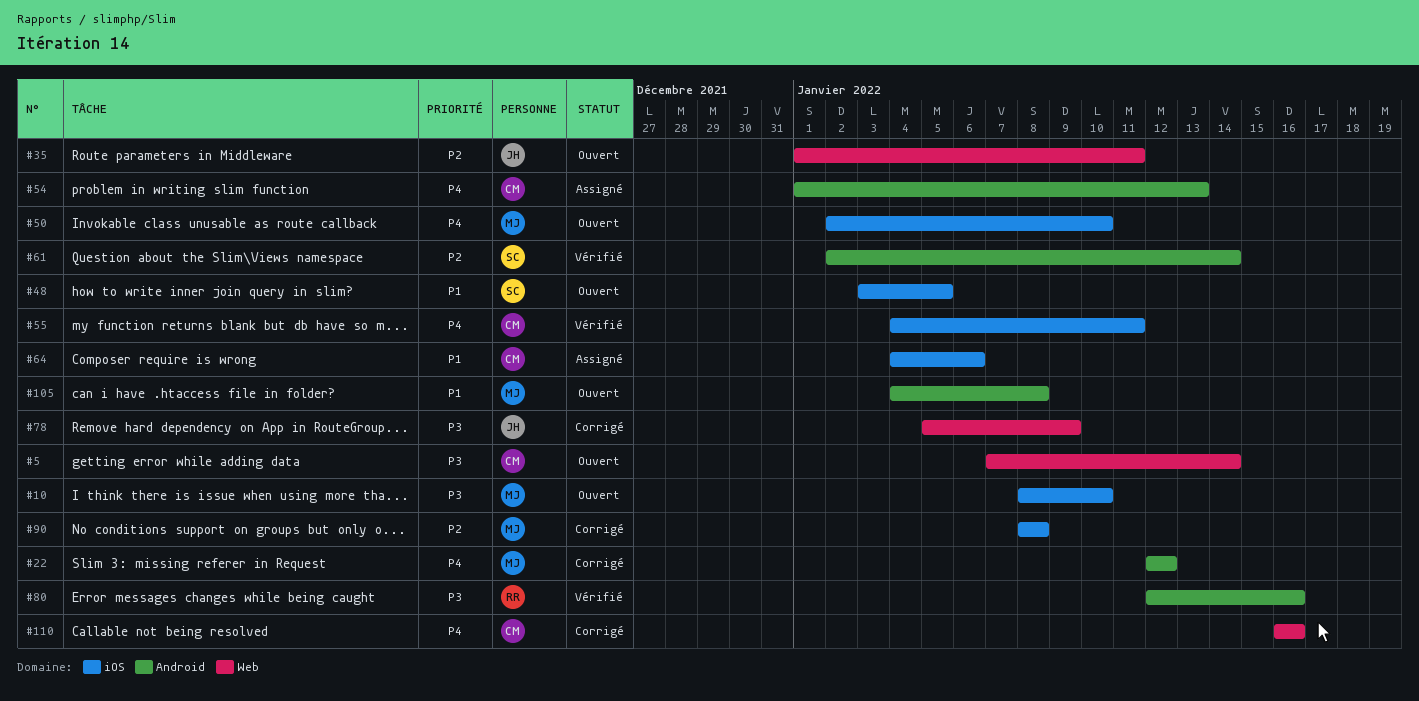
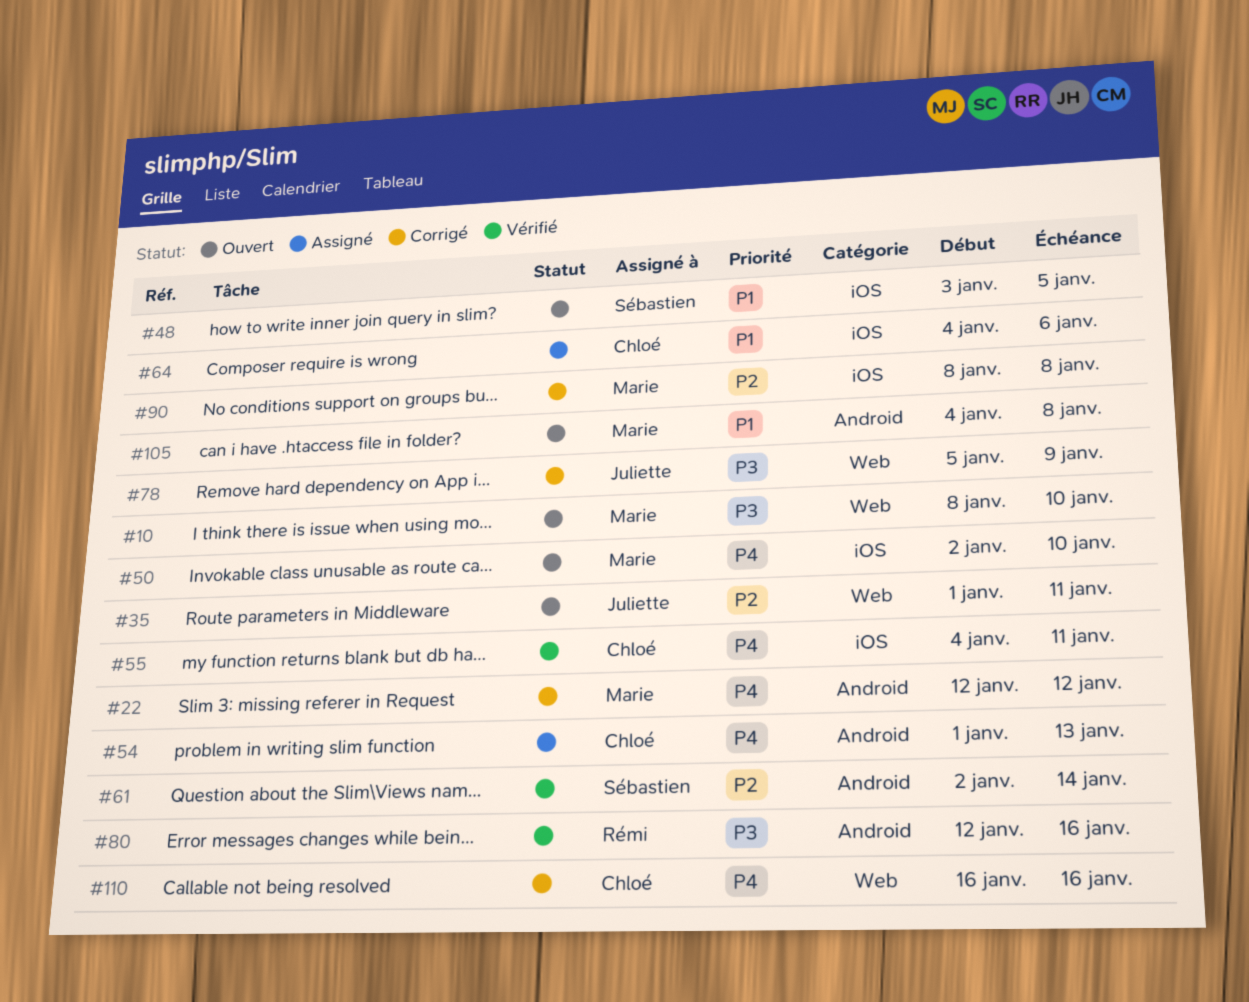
#5: present -> none
#10, label: iOS -> Web

